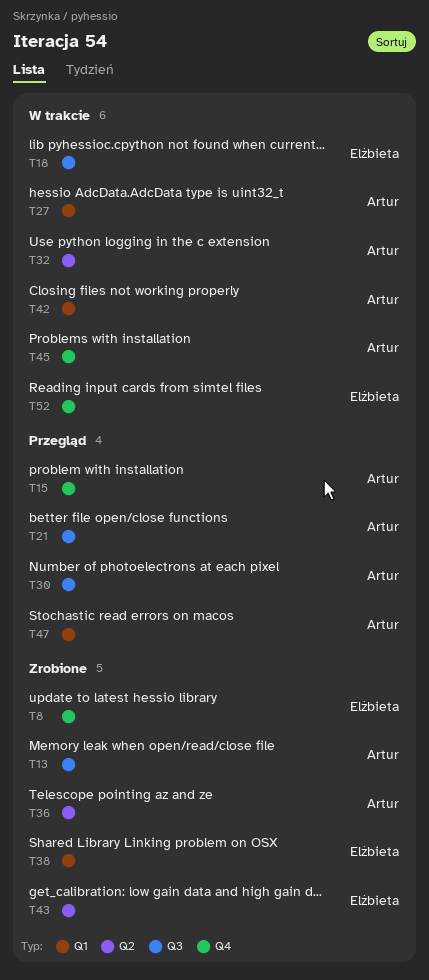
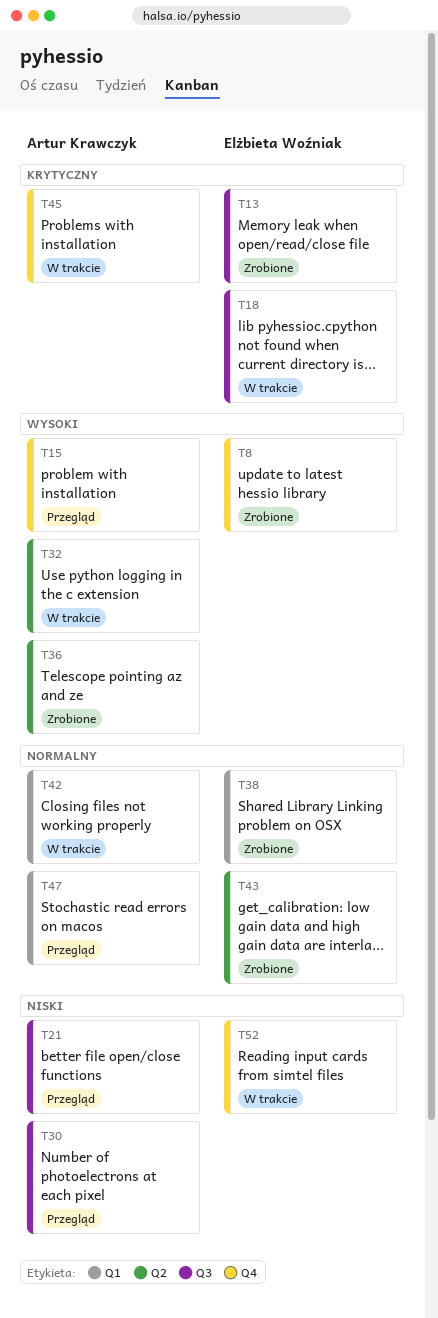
T13, owner: Artur Krawczyk -> Elżbieta Woźniak
T27: present -> none

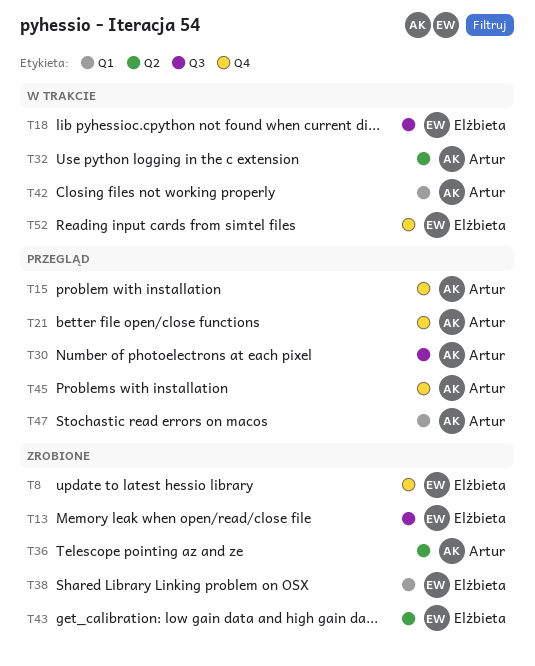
T21, label: Q3 -> Q4
T45, status: W trakcie -> Przegląd

